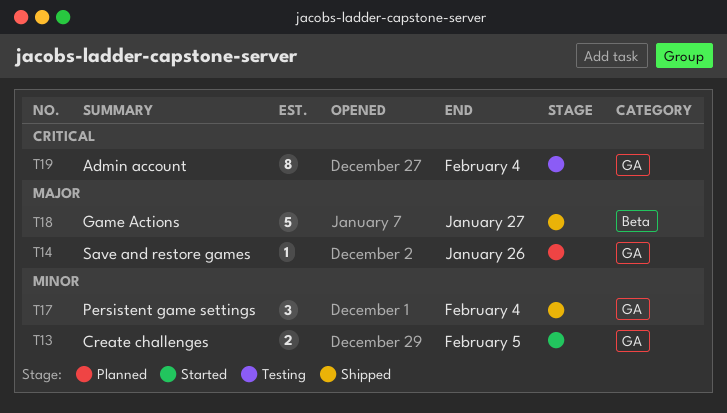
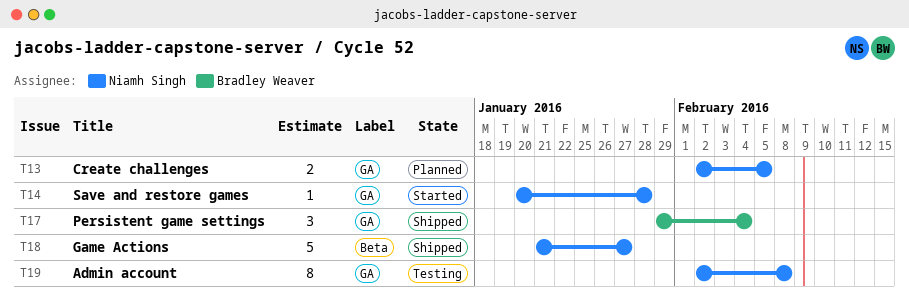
T13, status: Started -> Planned
T14, status: Planned -> Started
T14, due: Jan 26 -> Jan 28
T19, due: Feb 4 -> Feb 8

